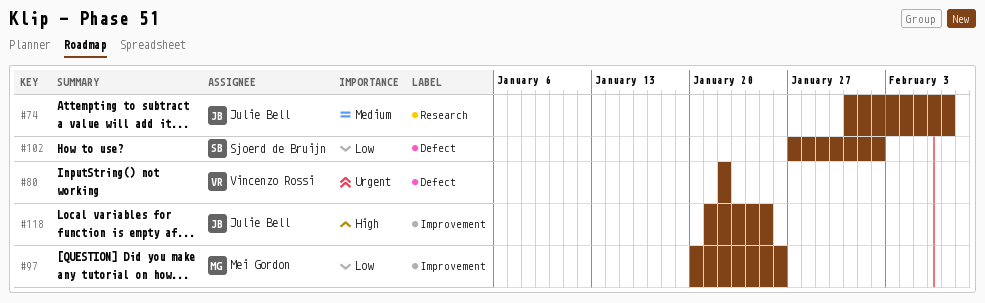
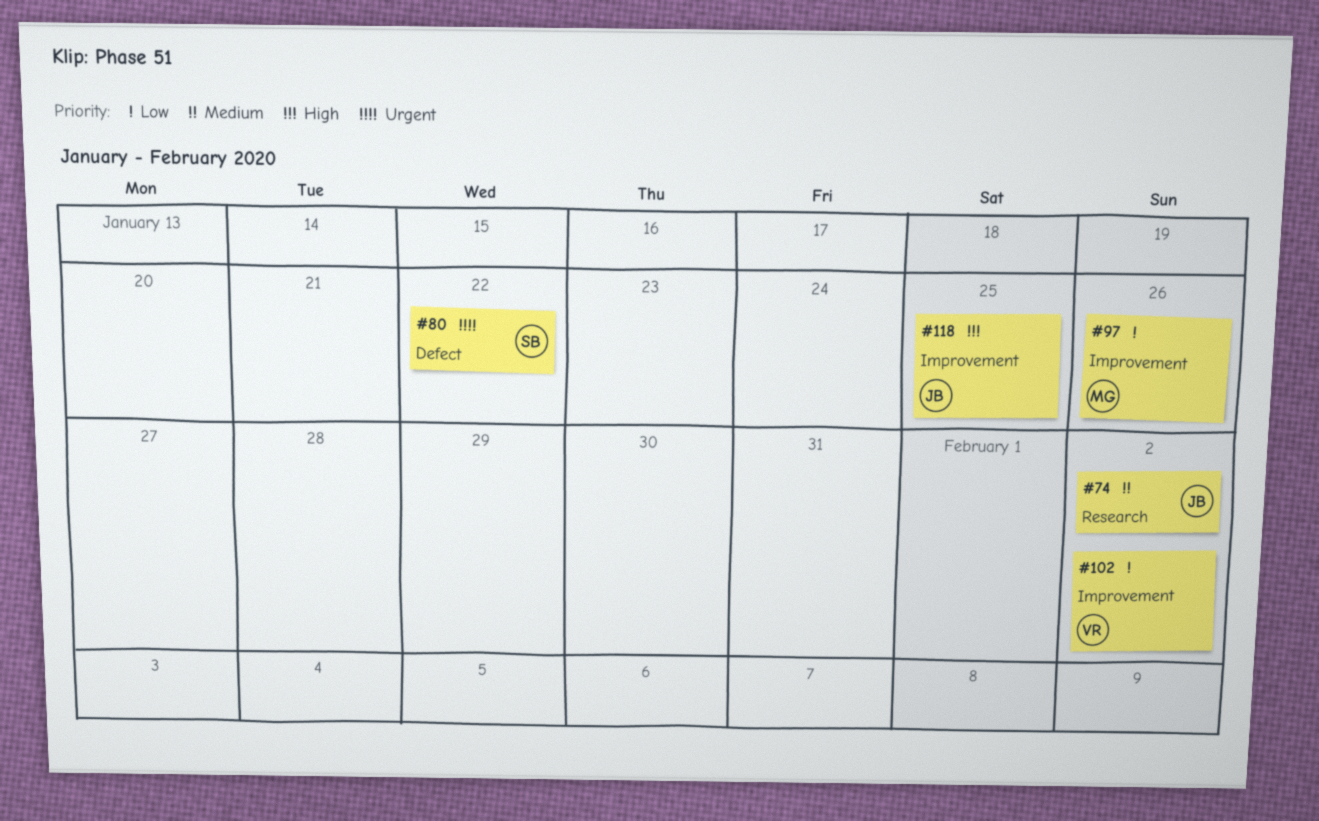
#74, due: Feb 7 -> Feb 2
#80, owner: Vincenzo Rossi -> Sjoerd de Bruijn
#102, owner: Sjoerd de Bruijn -> Vincenzo Rossi
#102, label: Defect -> Improvement

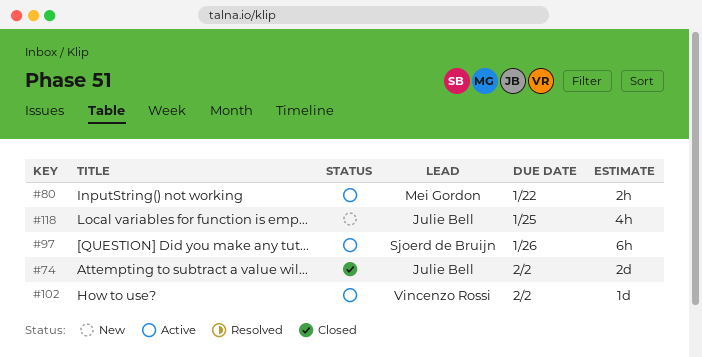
#80, owner: Sjoerd de Bruijn -> Mei Gordon
#97, owner: Mei Gordon -> Sjoerd de Bruijn

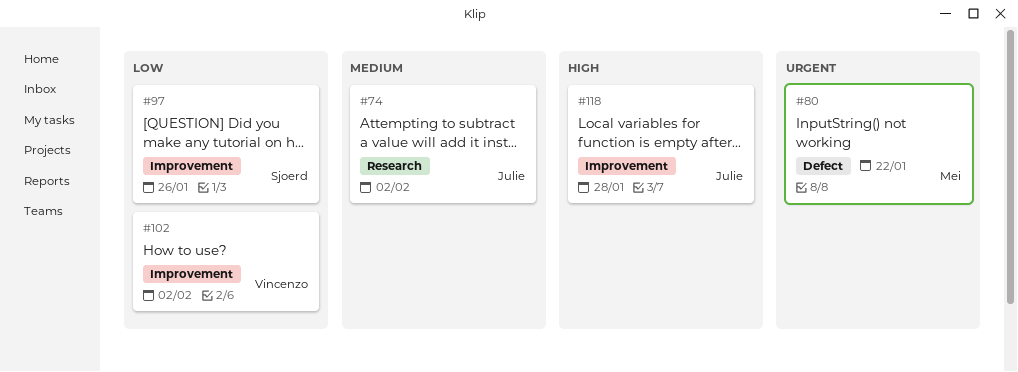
#118, due: Jan 25 -> Jan 28

